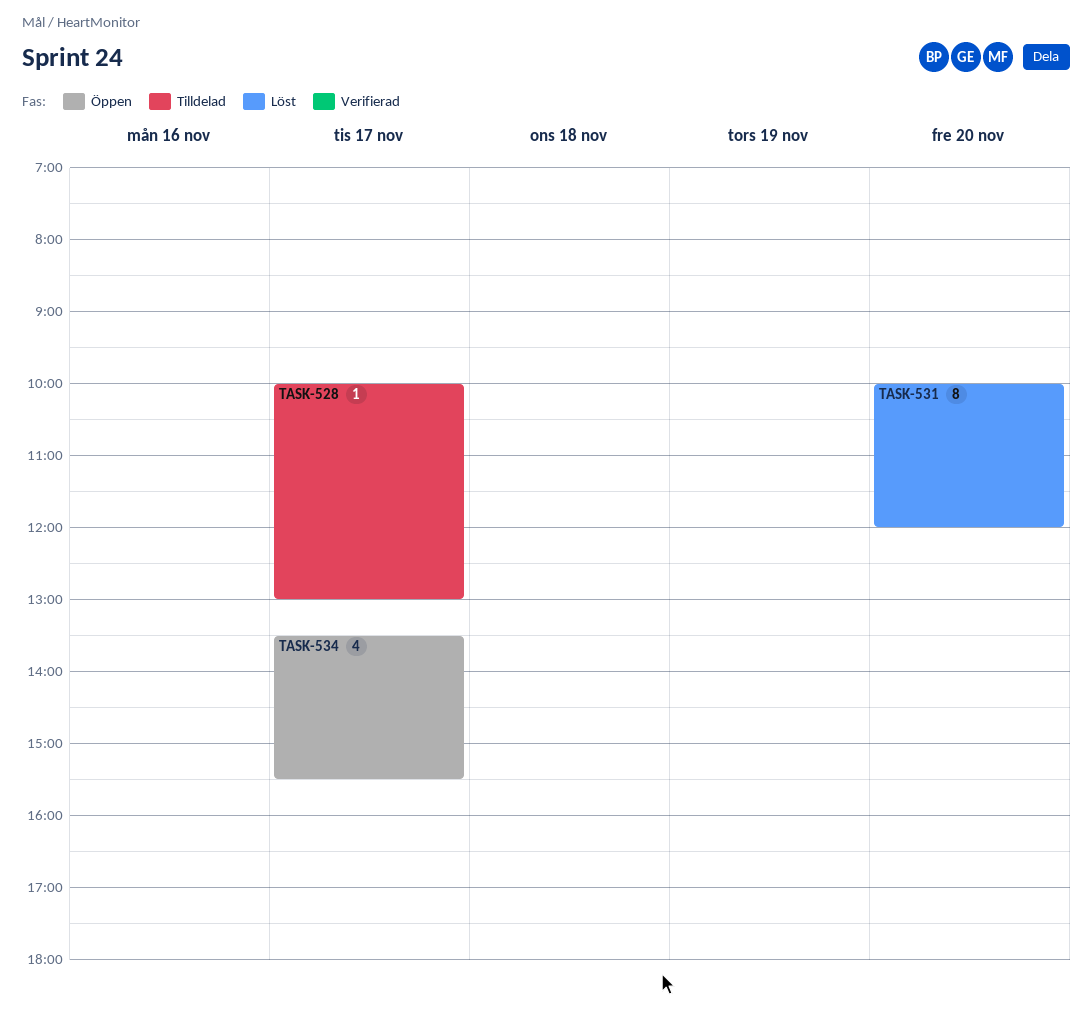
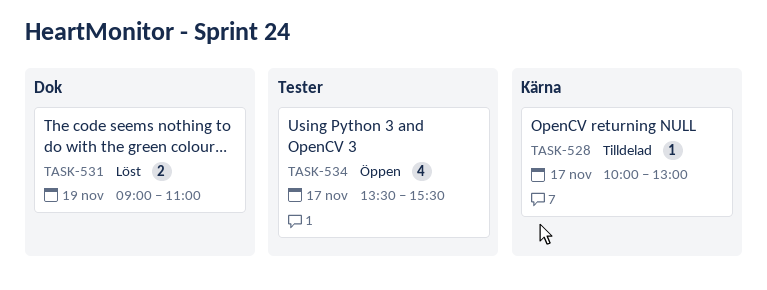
TASK-531, estimate: 8 -> 2
TASK-531, day: Nov 20 -> Nov 19
TASK-531, begins: 10:00 -> 09:00
TASK-531, ends: 12:00 -> 11:00

